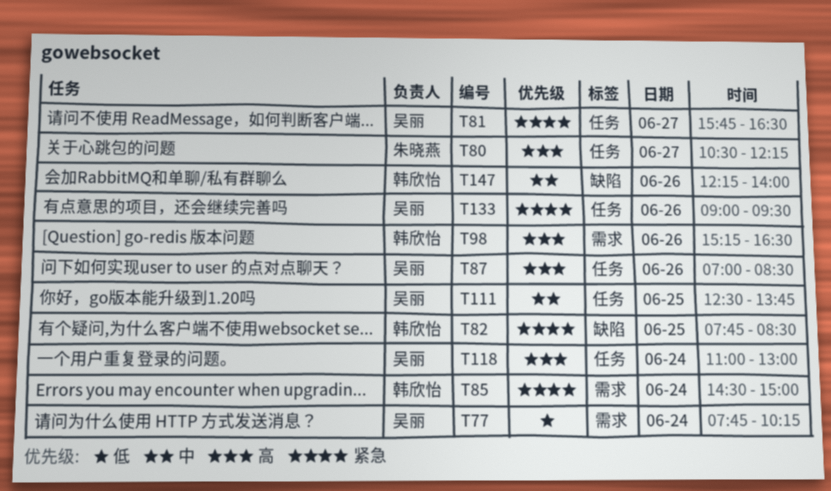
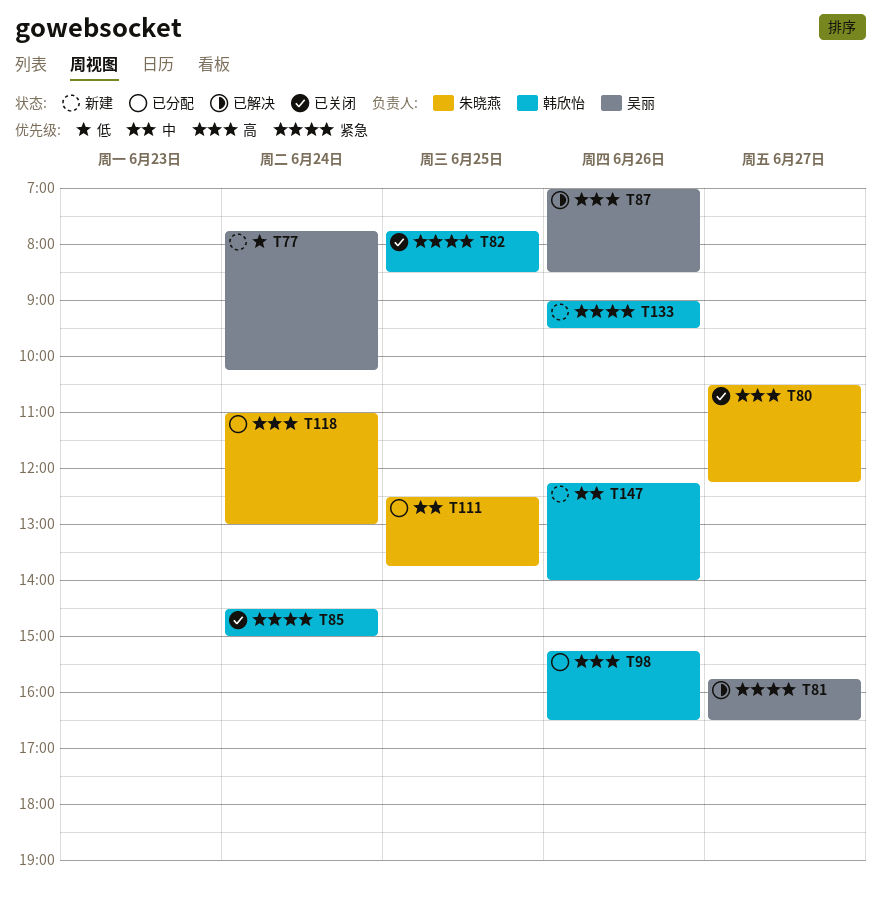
T111, owner: 吴丽 -> 朱晓燕
T118, owner: 吴丽 -> 朱晓燕
T133, owner: 吴丽 -> 韩欣怡

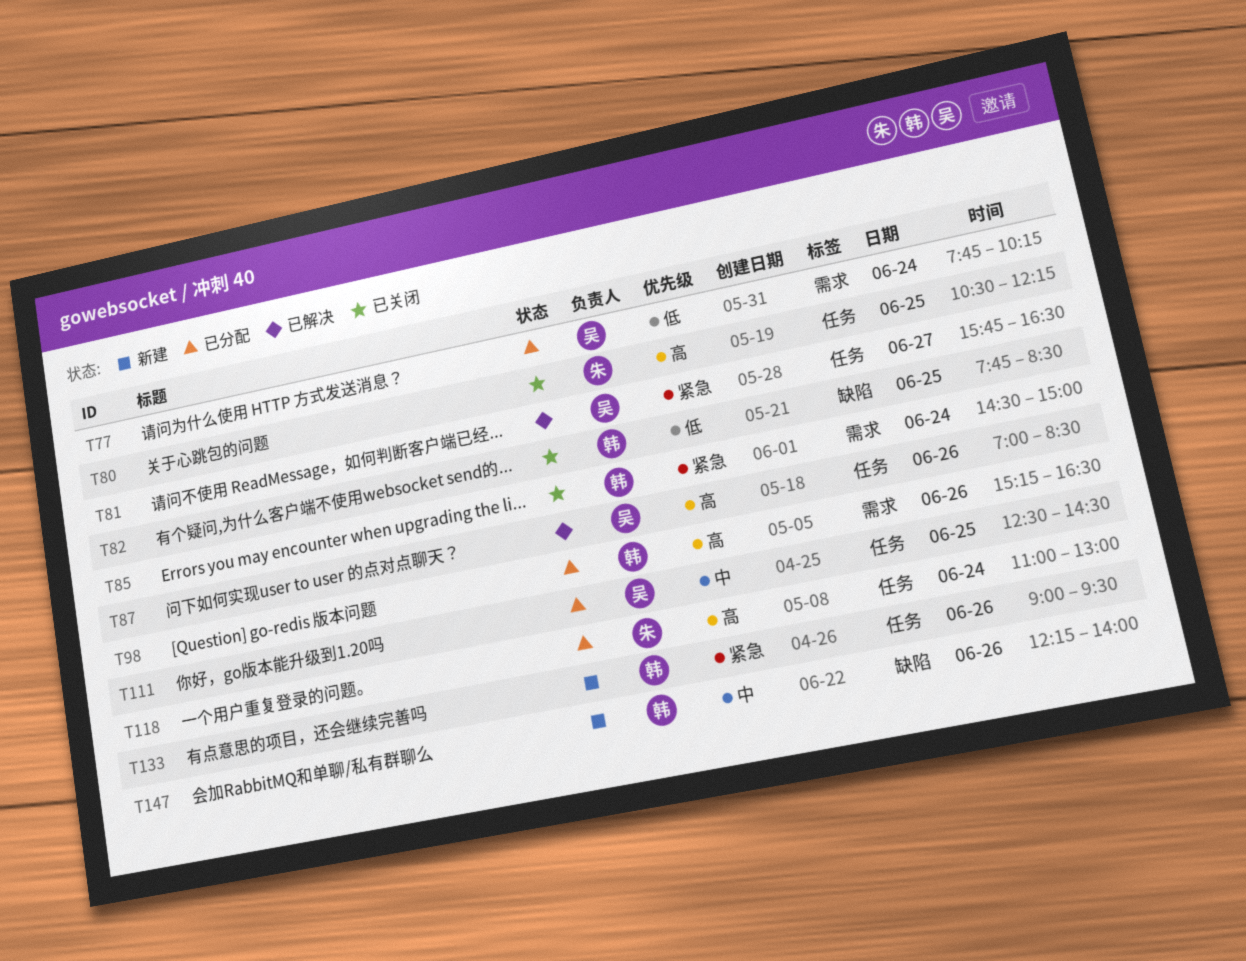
T77, status: 新建 -> 已分配
T80, day: Jun 27 -> Jun 25
T82, priority: 紧急 -> 低
T111, owner: 朱晓燕 -> 吴丽
T111, ends: 13:45 -> 14:30

